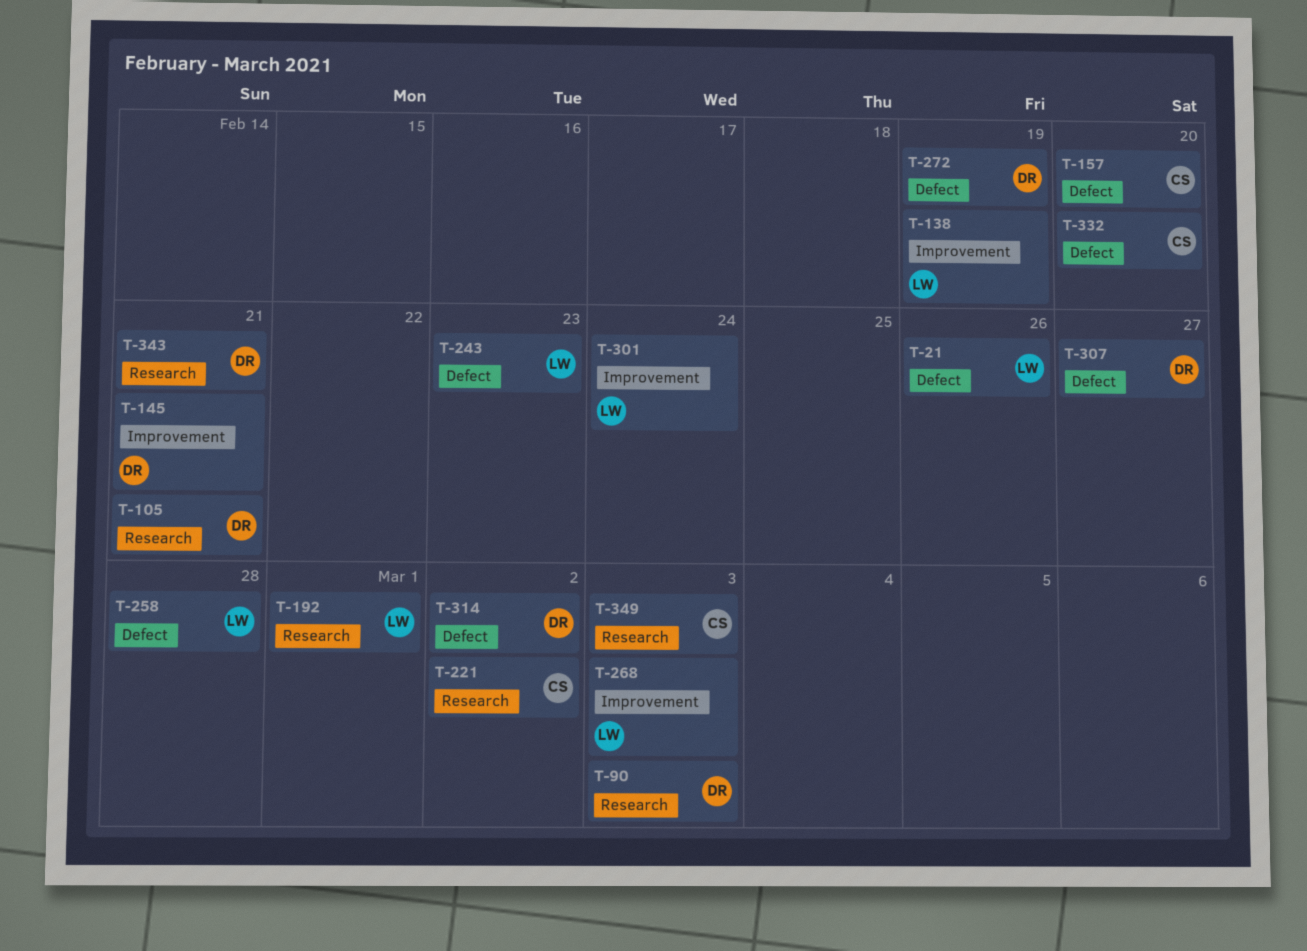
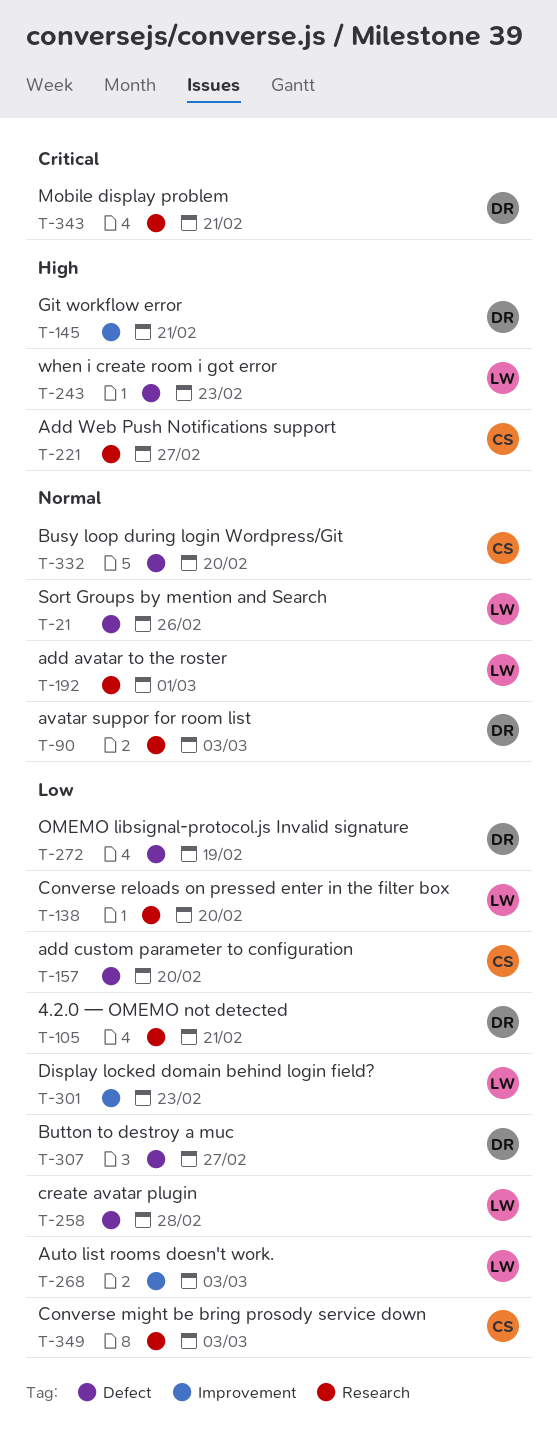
T-138, label: Improvement -> Research
T-138, due: Feb 19 -> Feb 20
T-221, due: Mar 2 -> Feb 27
T-301, due: Feb 24 -> Feb 23
T-314: present -> none

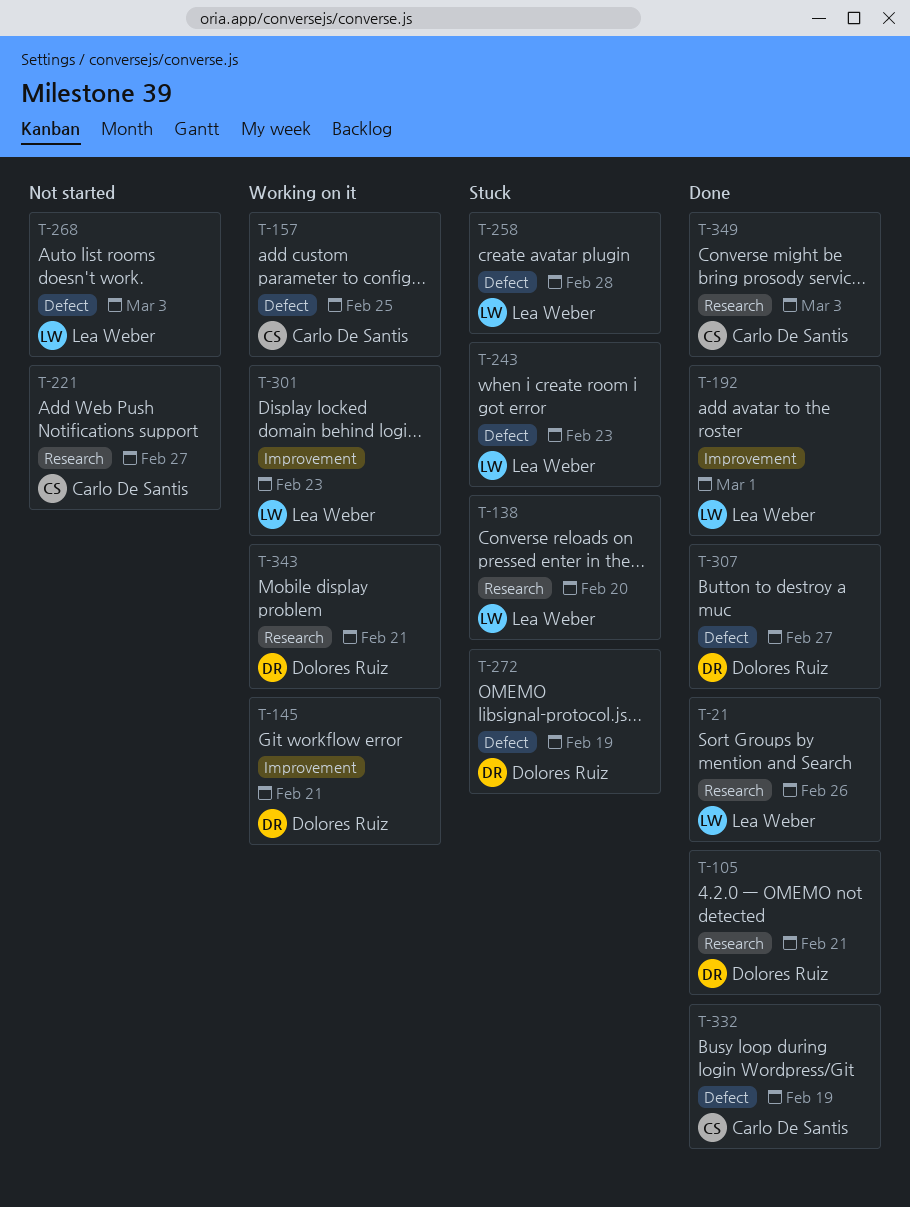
T-21, label: Defect -> Research
T-90: present -> none
T-157, due: Feb 20 -> Feb 25
T-192, label: Research -> Improvement
T-268, label: Improvement -> Defect
T-332, due: Feb 20 -> Feb 19

